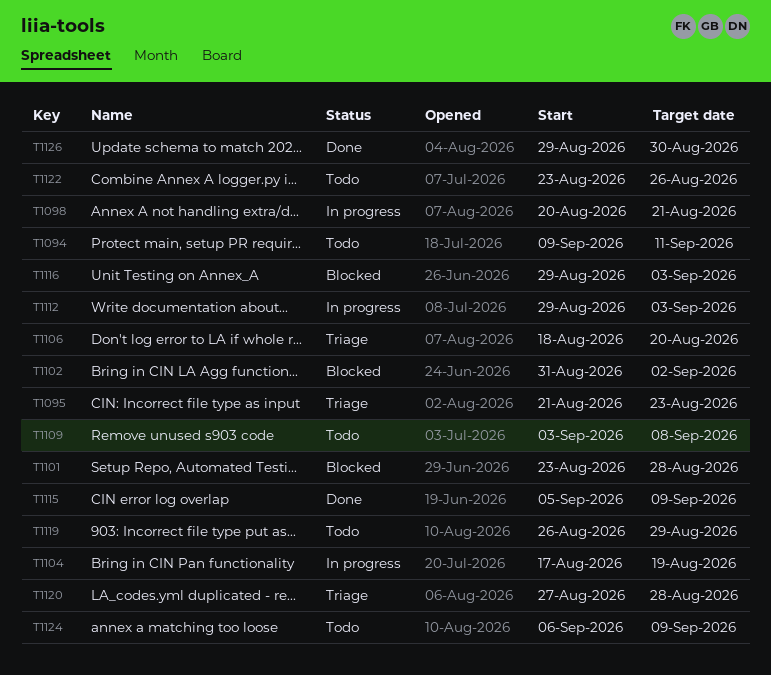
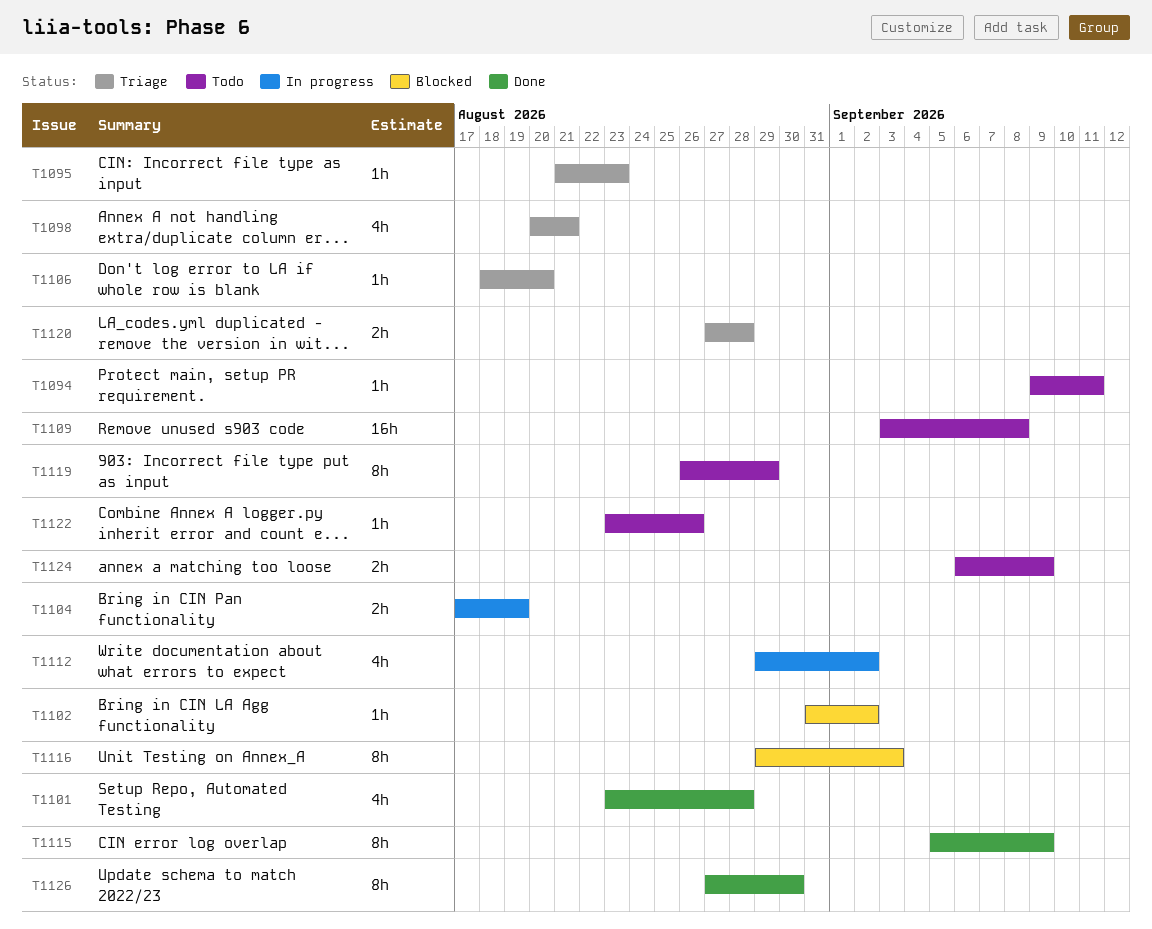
T1098, status: In progress -> Triage
T1101, status: Blocked -> Done
T1112, due: Sep 3 -> Sep 2
T1126, start: Aug 29 -> Aug 27

